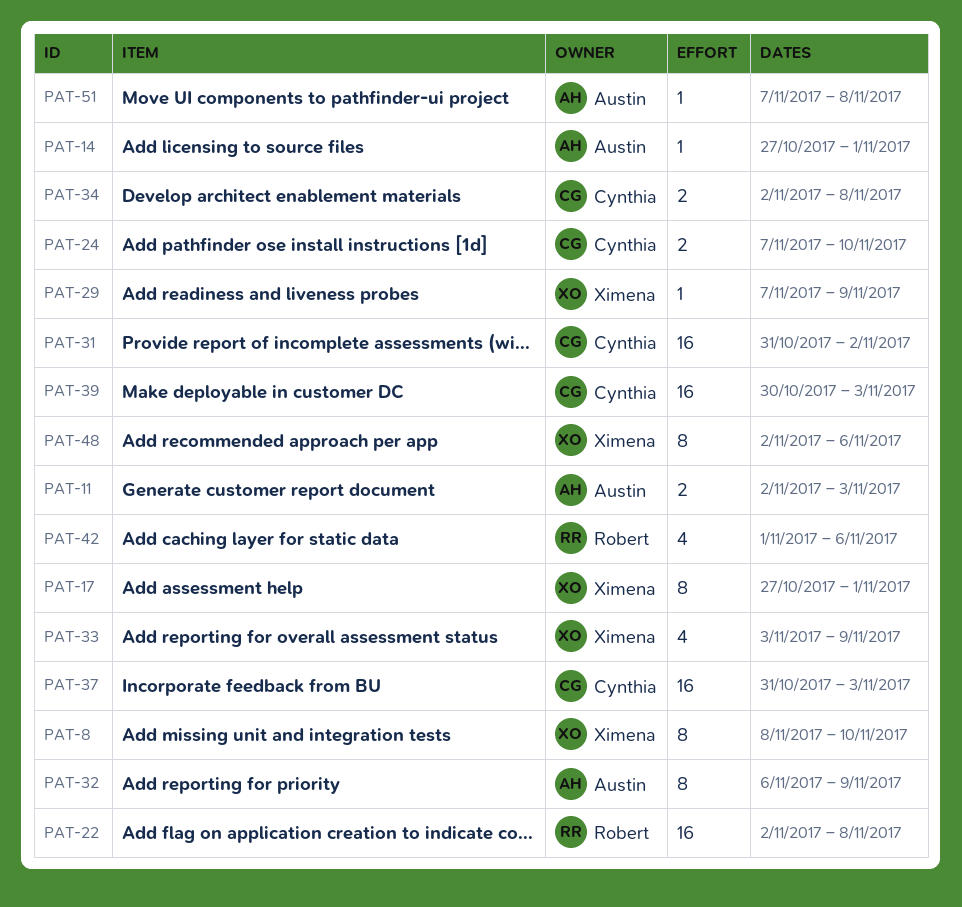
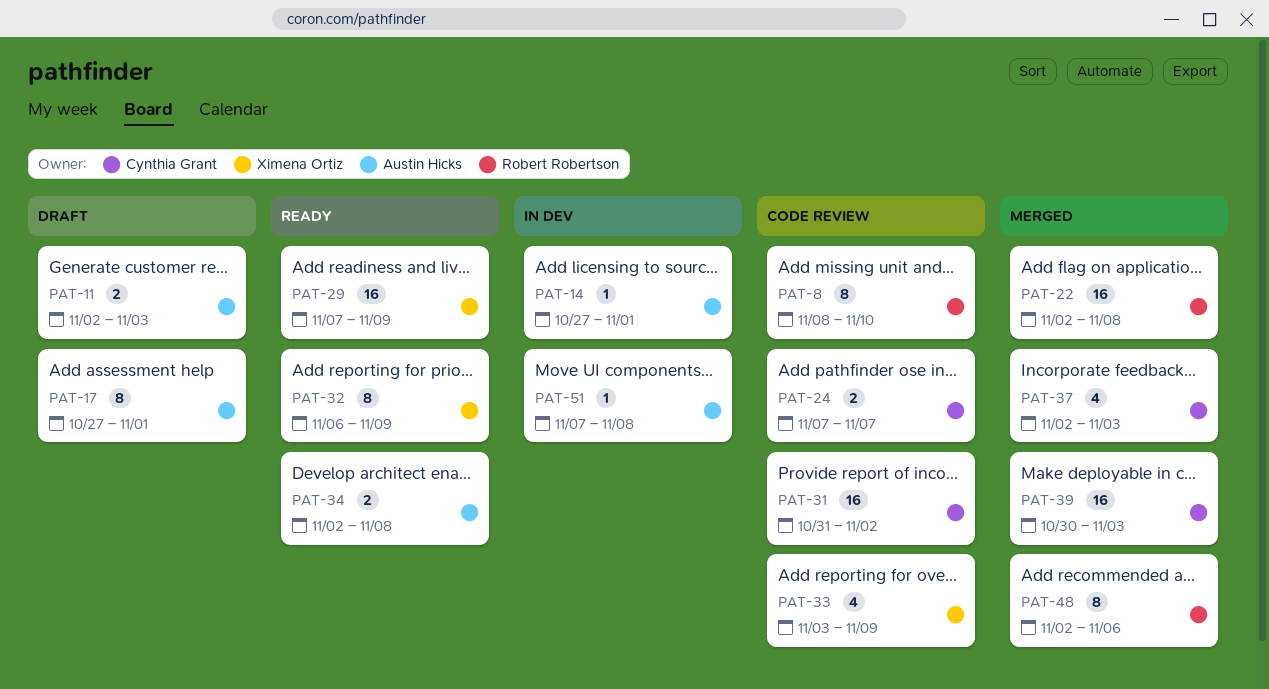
PAT-8, owner: Ximena Ortiz -> Robert Robertson
PAT-17, owner: Ximena Ortiz -> Austin Hicks
PAT-24, due: Nov 10 -> Nov 7
PAT-29, estimate: 1 -> 16
PAT-32, owner: Austin Hicks -> Ximena Ortiz
PAT-34, owner: Cynthia Grant -> Austin Hicks
PAT-37, estimate: 16 -> 4
PAT-37, start: Oct 31 -> Nov 2
PAT-42: present -> none
PAT-48, owner: Ximena Ortiz -> Robert Robertson

